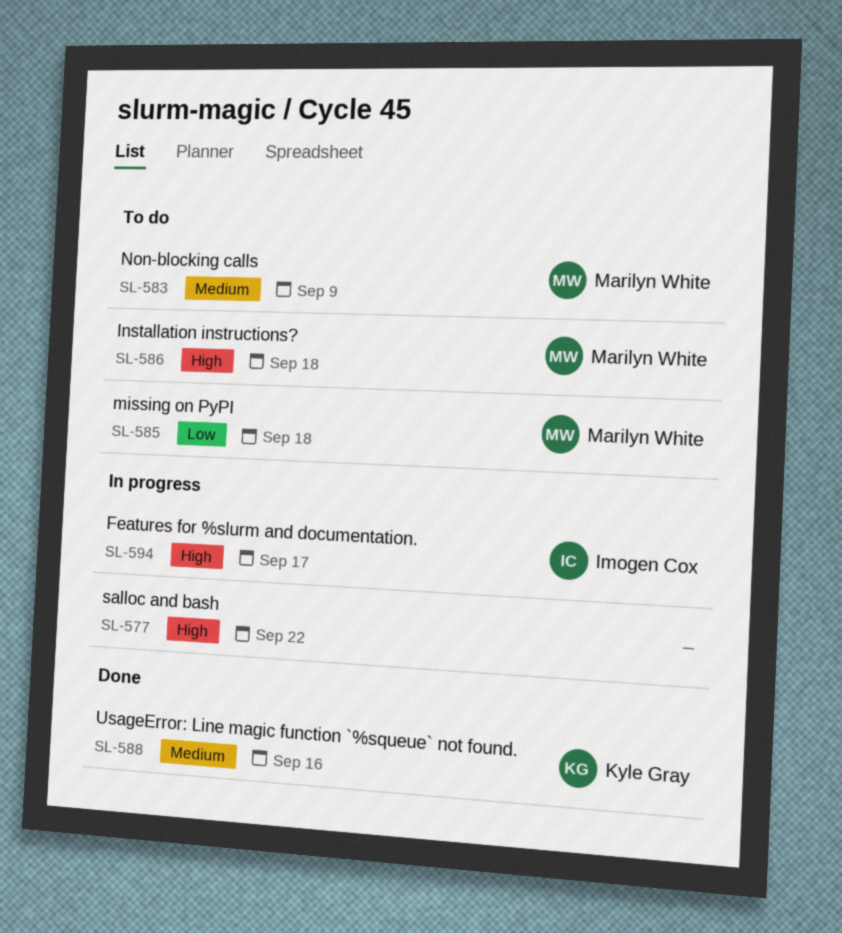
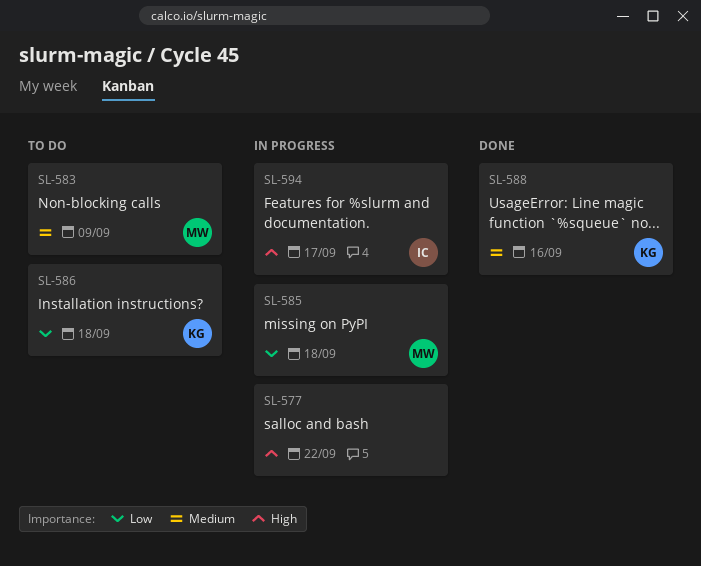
SL-585, status: To do -> In progress
SL-586, owner: Marilyn White -> Kyle Gray
SL-586, priority: High -> Low

